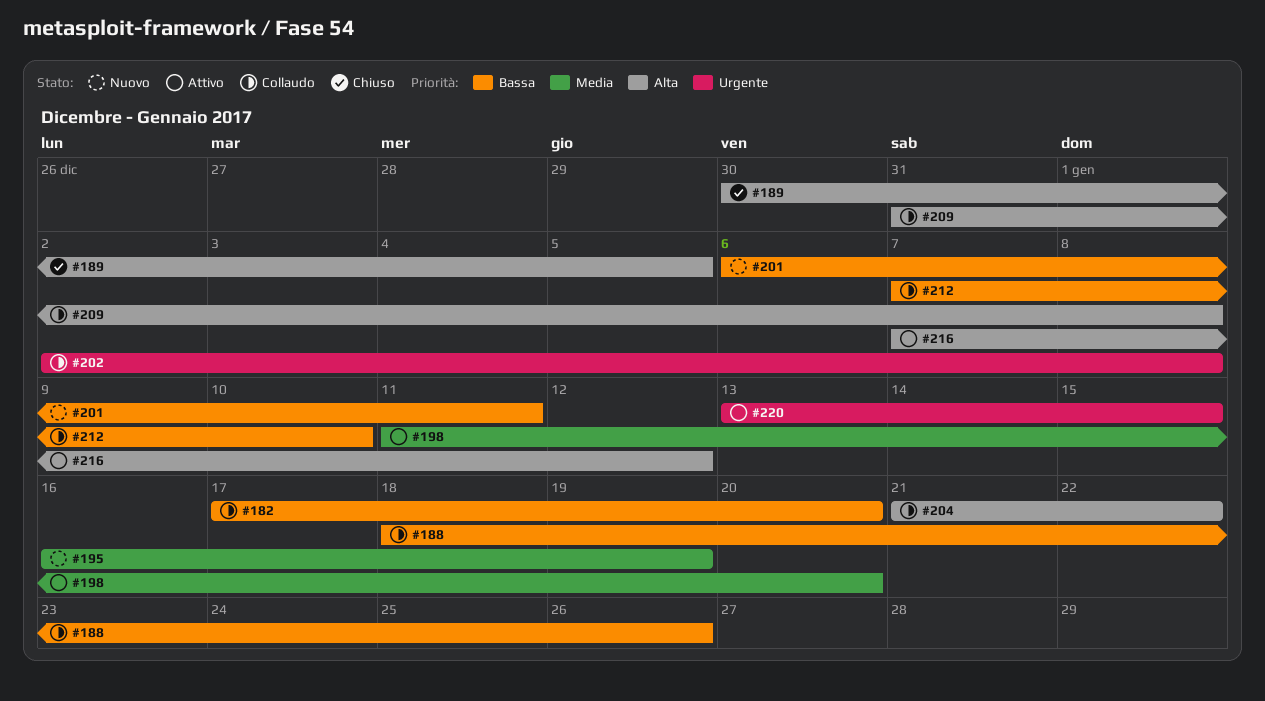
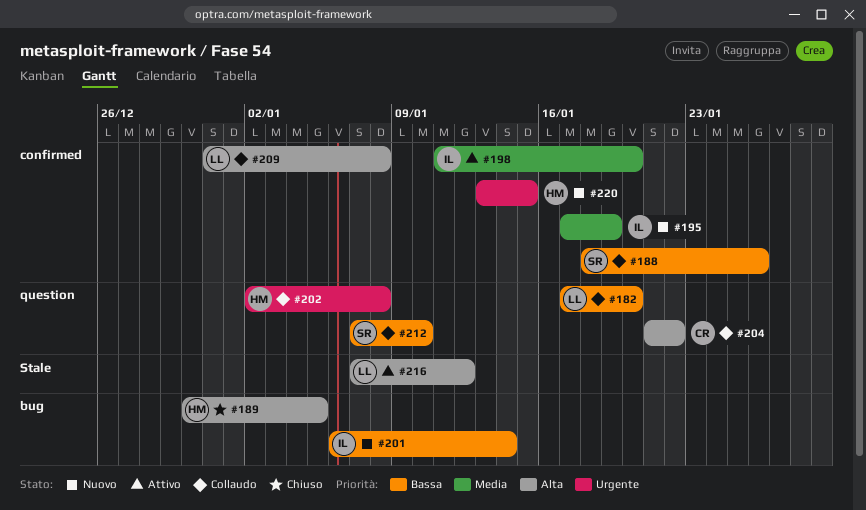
#195, start: Jan 16 -> Jan 17
#201, due: Jan 11 -> Jan 14
#220, status: Attivo -> Nuovo

